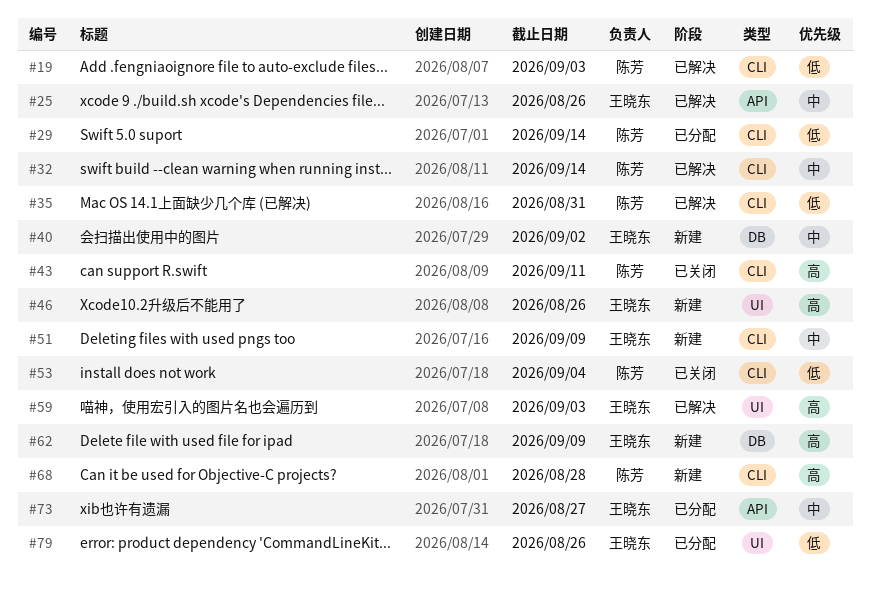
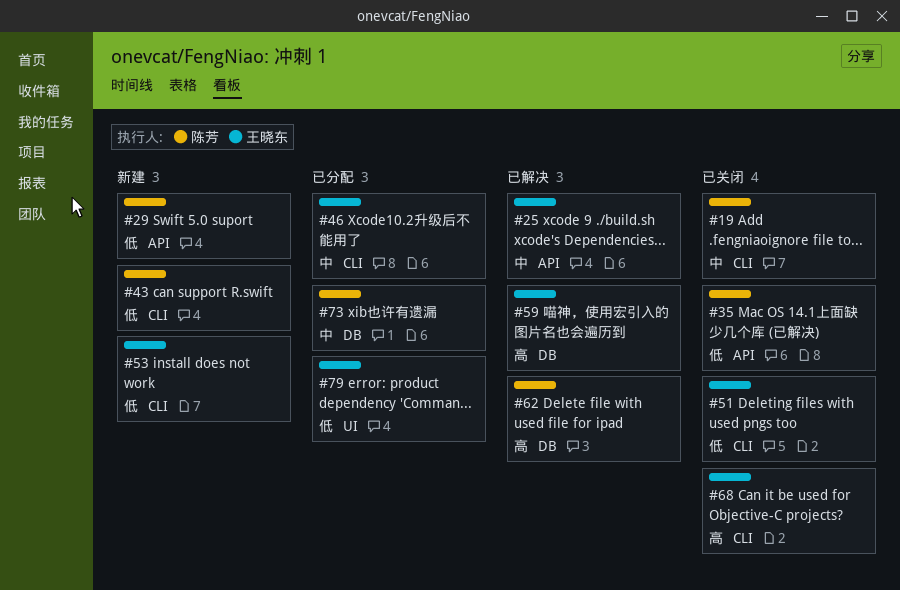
#19, status: 已解决 -> 已关闭
#19, priority: 低 -> 中
#29, status: 已分配 -> 新建
#29, label: CLI -> API
#32: present -> none
#35, status: 已解决 -> 已关闭
#35, label: CLI -> API
#40: present -> none
#43, status: 已关闭 -> 新建
#43, priority: 高 -> 低
#46, status: 新建 -> 已分配
#46, priority: 高 -> 中
#46, label: UI -> CLI
#51, status: 新建 -> 已关闭
#51, priority: 中 -> 低
#53, status: 已关闭 -> 新建
#53, owner: 陈芳 -> 王晓东
#59, label: UI -> DB
#62, status: 新建 -> 已解决
#62, owner: 王晓东 -> 陈芳
#68, status: 新建 -> 已关闭
#68, owner: 陈芳 -> 王晓东
#73, owner: 王晓东 -> 陈芳
#73, label: API -> DB

